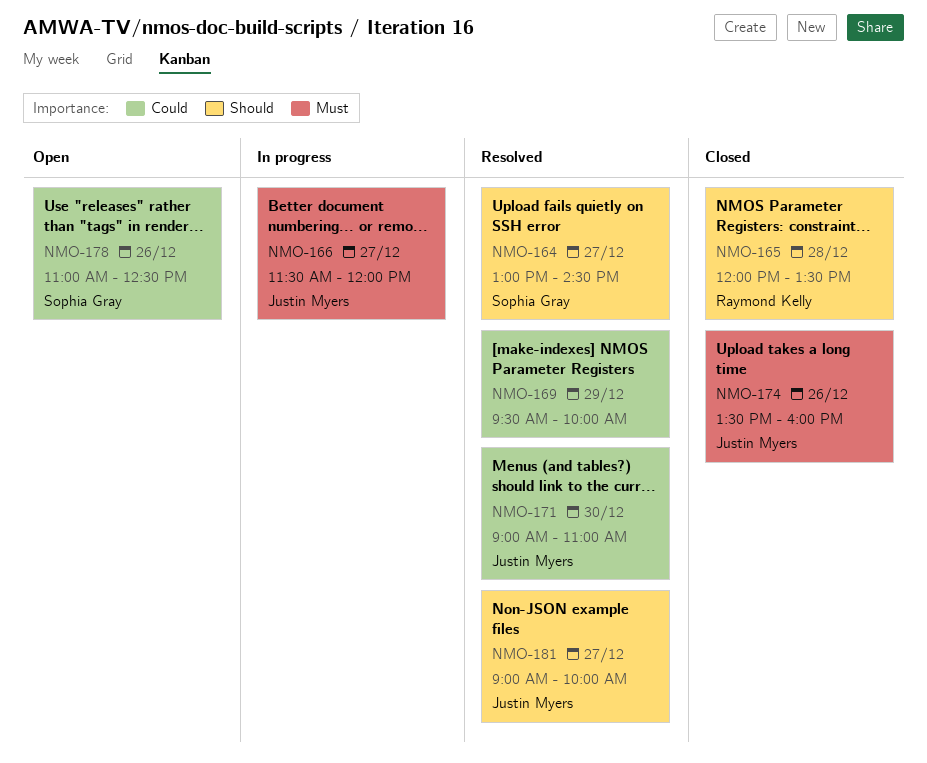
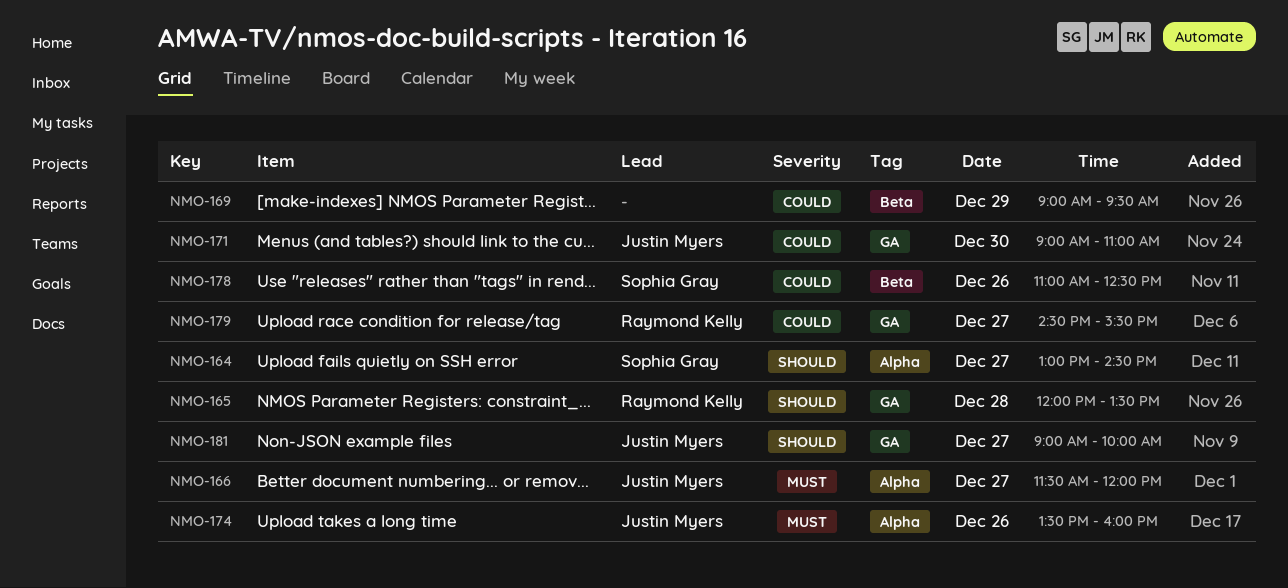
NMO-169, begins: 09:30 -> 09:00
NMO-169, ends: 10:00 -> 09:30
NMO-179: none -> present

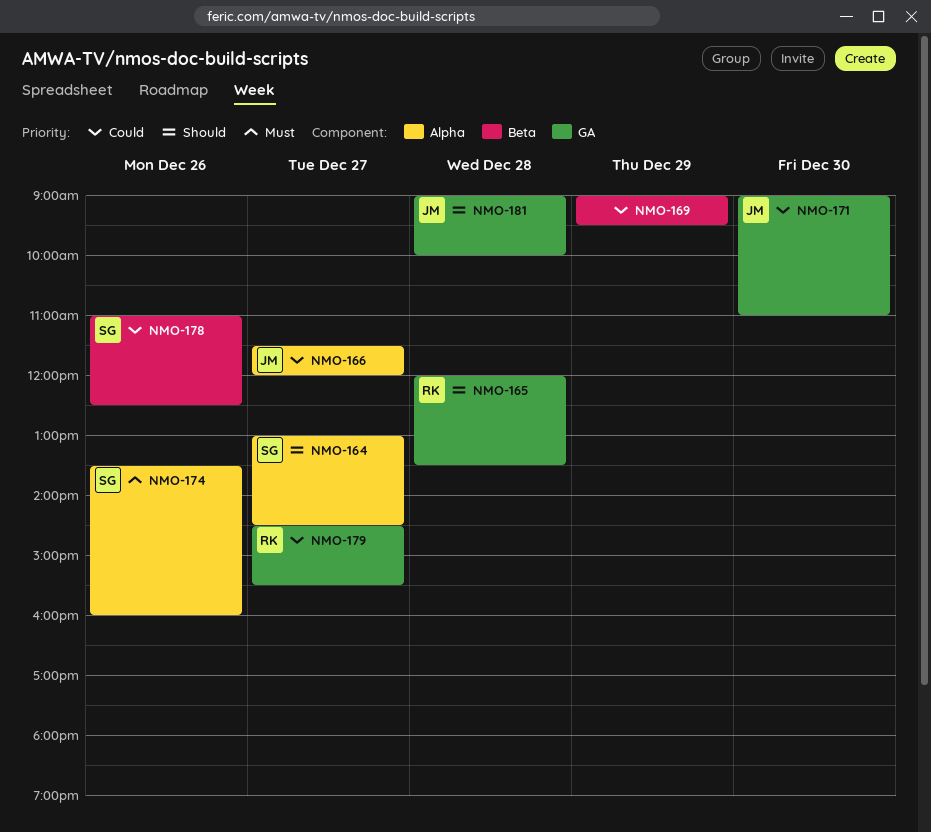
NMO-166, priority: Must -> Could
NMO-174, owner: Justin Myers -> Sophia Gray
NMO-181, day: Dec 27 -> Dec 28

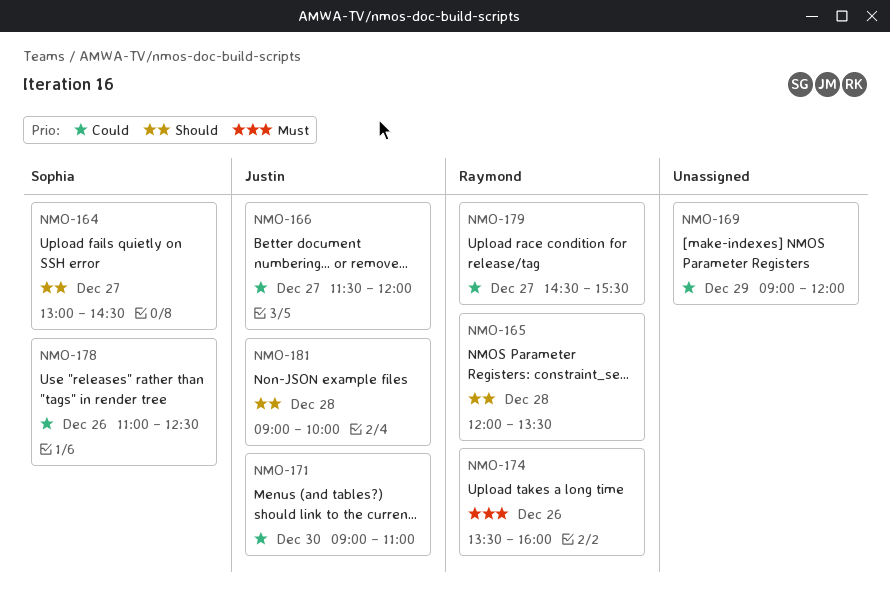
NMO-169, ends: 09:30 -> 12:00
NMO-174, owner: Sophia -> Raymond

